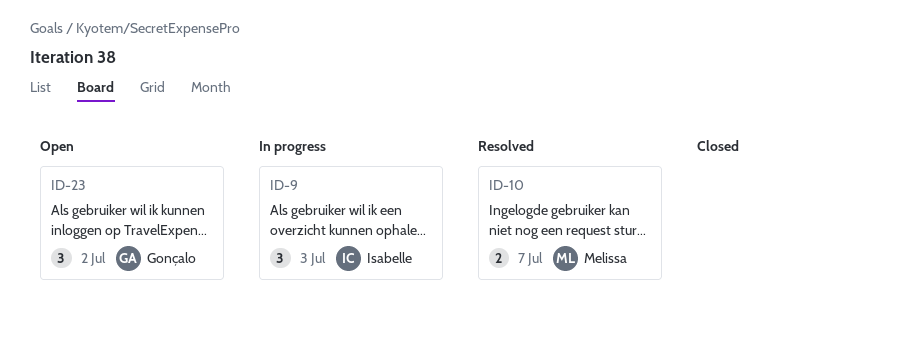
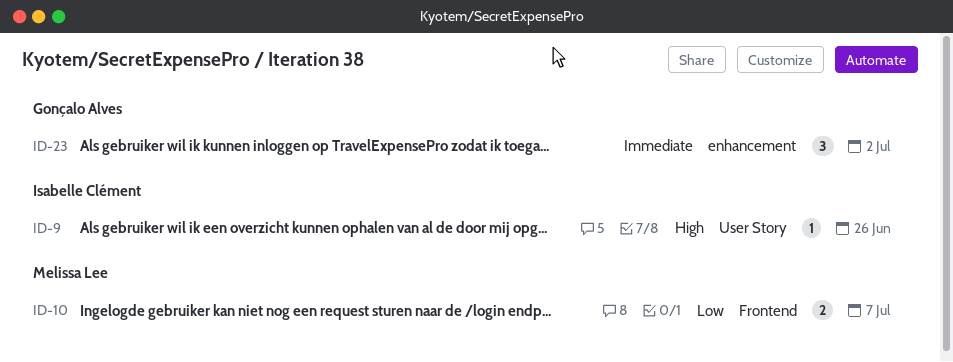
ID-9, estimate: 3 -> 1
ID-9, due: Jul 3 -> Jun 26

